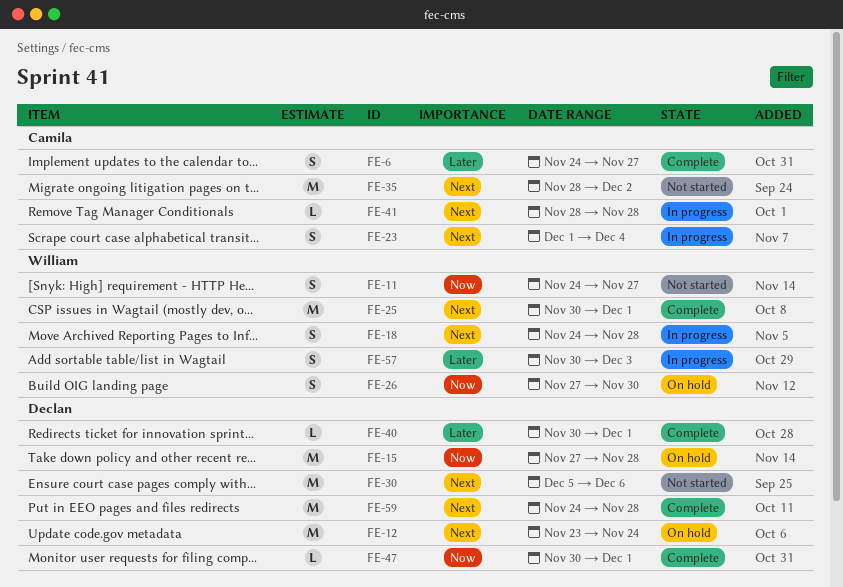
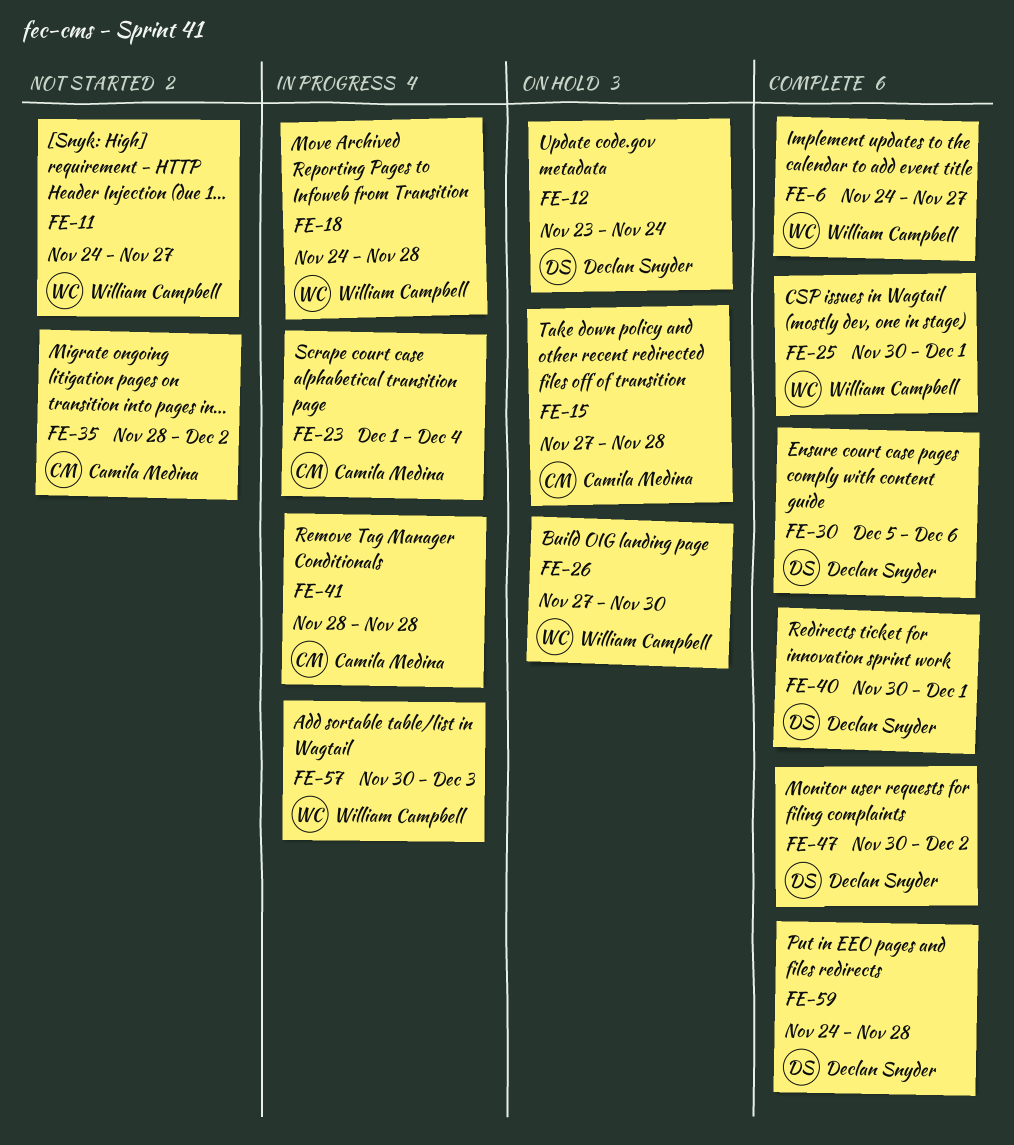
FE-6, owner: Camila Medina -> William Campbell
FE-15, owner: Declan Snyder -> Camila Medina
FE-30, status: Not started -> Complete
FE-47, due: Dec 1 -> Dec 2

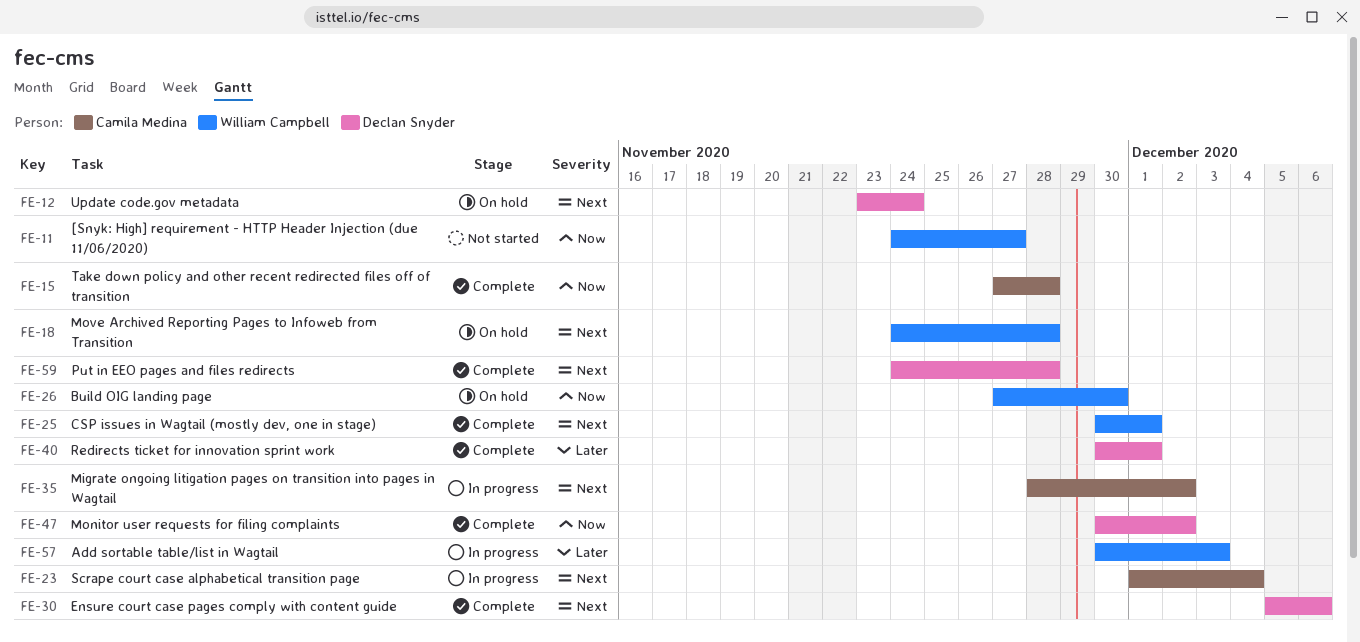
FE-6: present -> none
FE-15, status: On hold -> Complete
FE-18, status: In progress -> On hold
FE-35, status: Not started -> In progress
FE-41: present -> none

